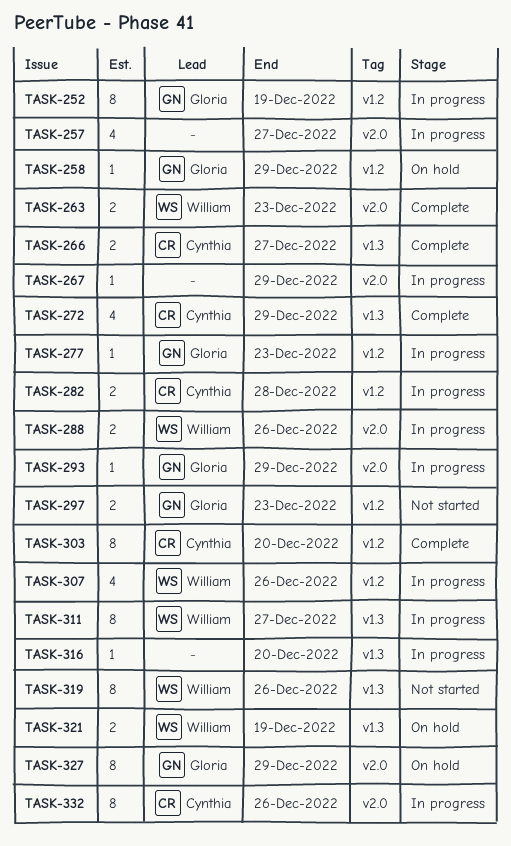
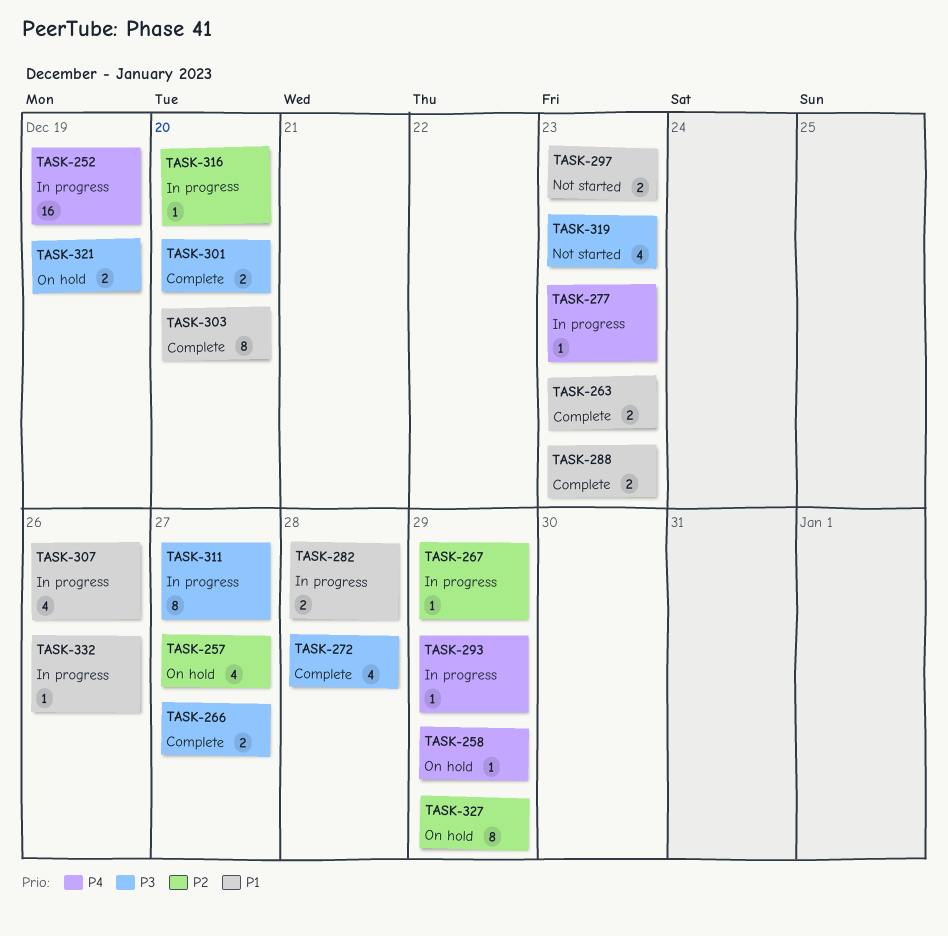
TASK-252, estimate: 8 -> 16
TASK-257, status: In progress -> On hold
TASK-272, due: Dec 29 -> Dec 28
TASK-288, status: In progress -> Complete
TASK-288, due: Dec 26 -> Dec 23
TASK-301: none -> present
TASK-319, estimate: 8 -> 4
TASK-319, due: Dec 26 -> Dec 23
TASK-332, estimate: 8 -> 1

